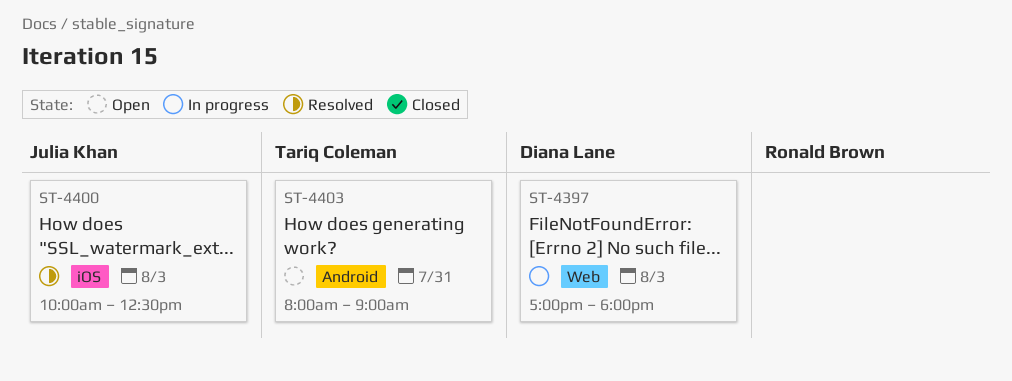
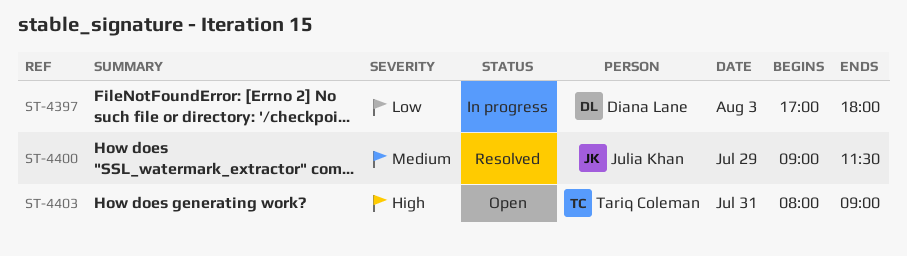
ST-4400, day: Aug 3 -> Jul 29
ST-4400, begins: 10:00 -> 09:00
ST-4400, ends: 12:30 -> 11:30

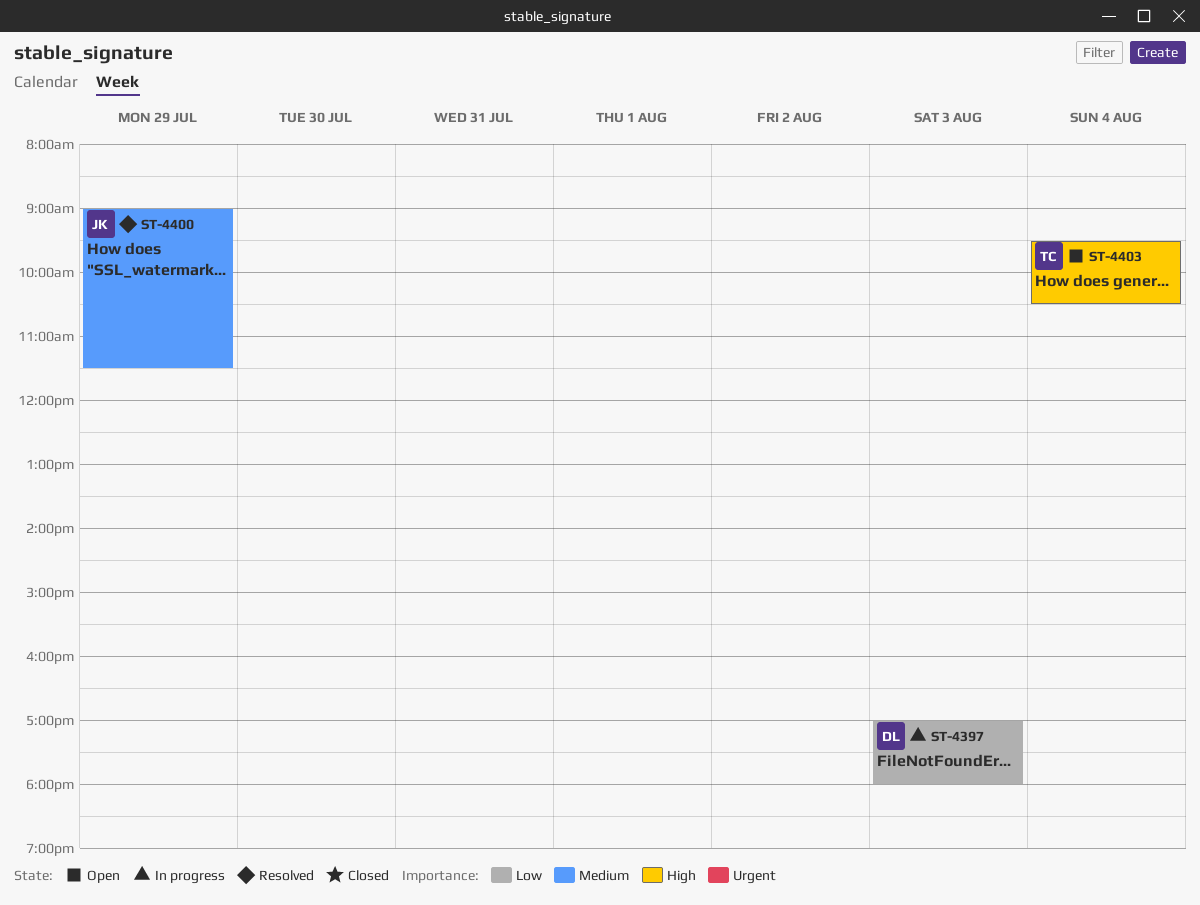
ST-4403, day: Jul 31 -> Aug 4
ST-4403, begins: 08:00 -> 09:30
ST-4403, ends: 09:00 -> 10:30

